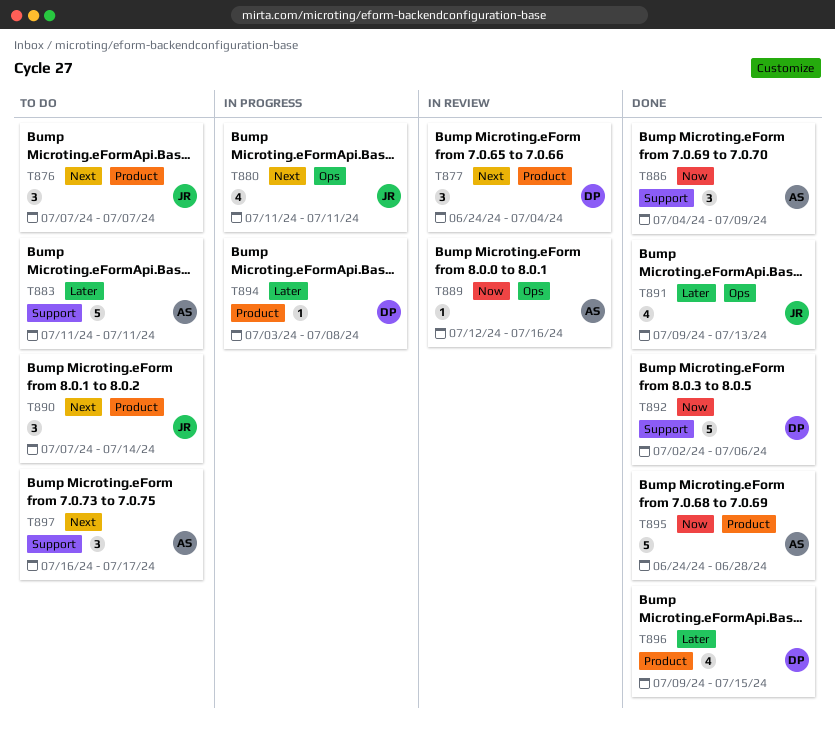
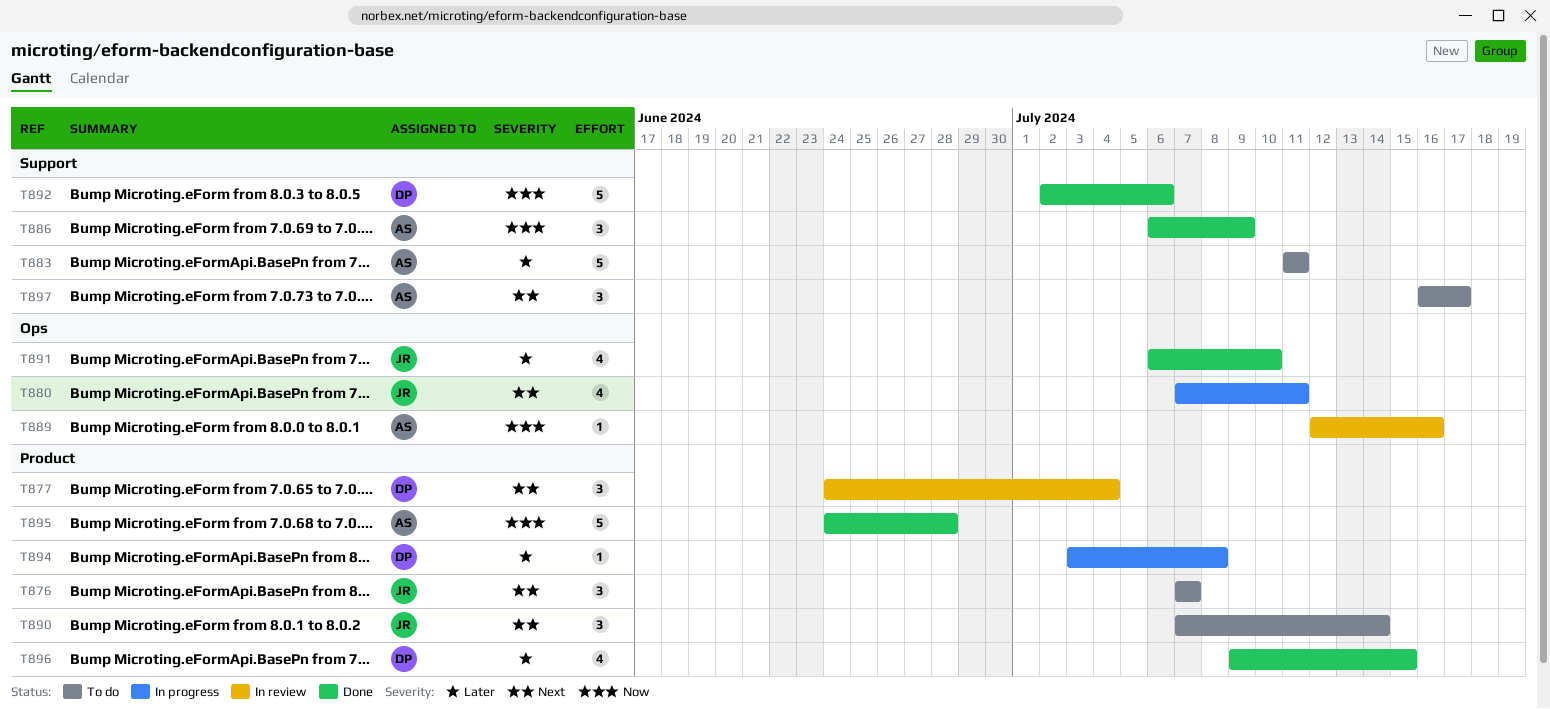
T880, start: Jul 11 -> Jul 7
T886, start: Jul 4 -> Jul 6
T891, start: Jul 9 -> Jul 6
T891, due: Jul 13 -> Jul 10

